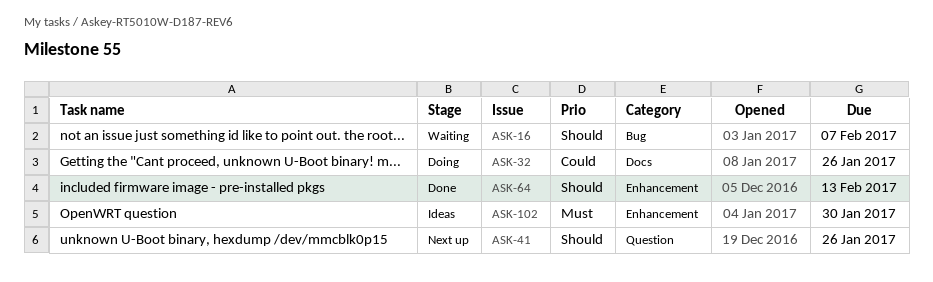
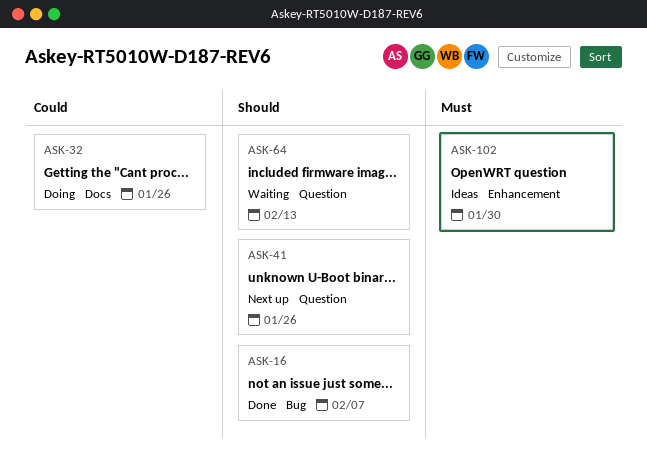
ASK-16, status: Waiting -> Done
ASK-64, status: Done -> Waiting
ASK-64, label: Enhancement -> Question

